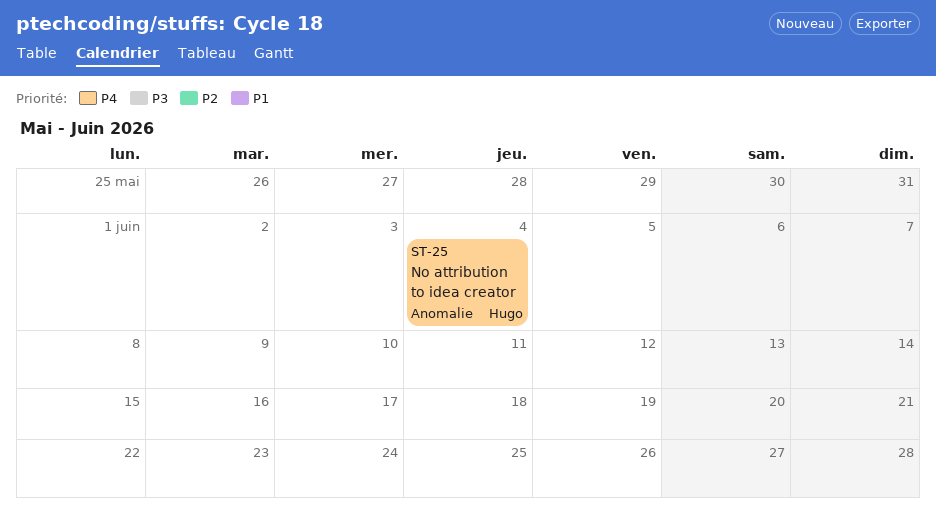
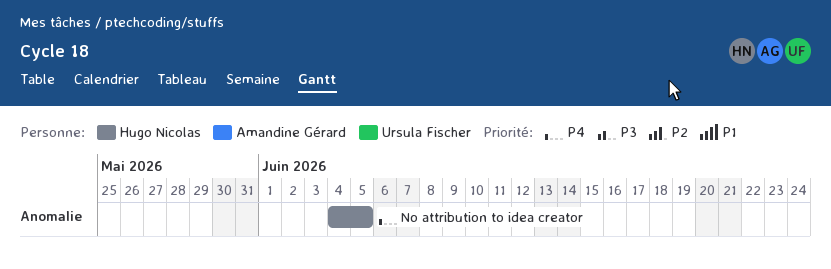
No attribution to idea creator, due: Jun 4 -> Jun 5

